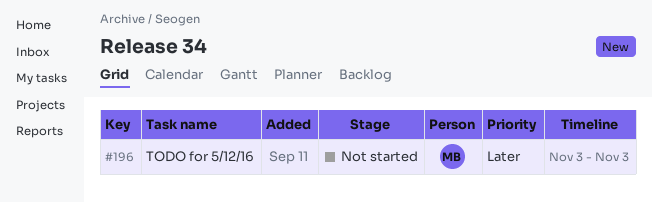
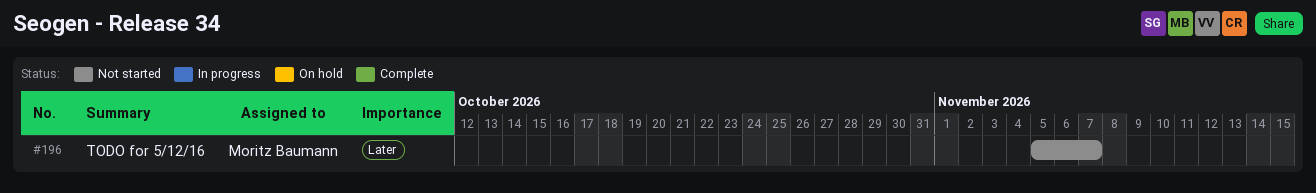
#196, start: Nov 3 -> Nov 5
#196, due: Nov 3 -> Nov 7

